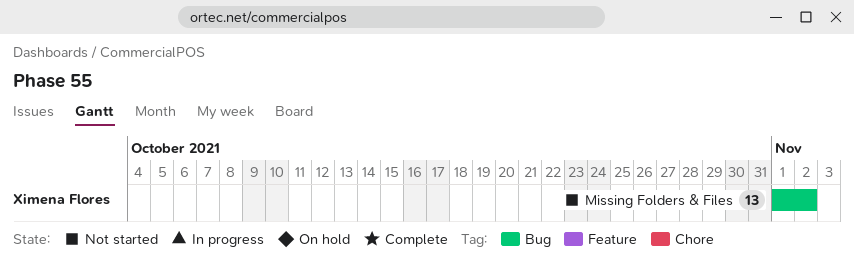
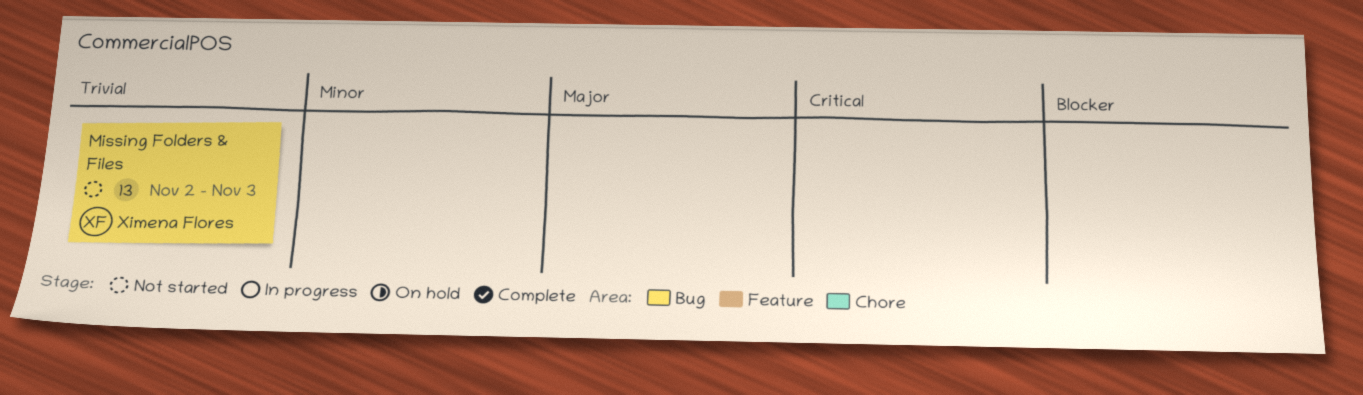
Missing Folders & Files, start: Nov 1 -> Nov 2
Missing Folders & Files, due: Nov 2 -> Nov 3

